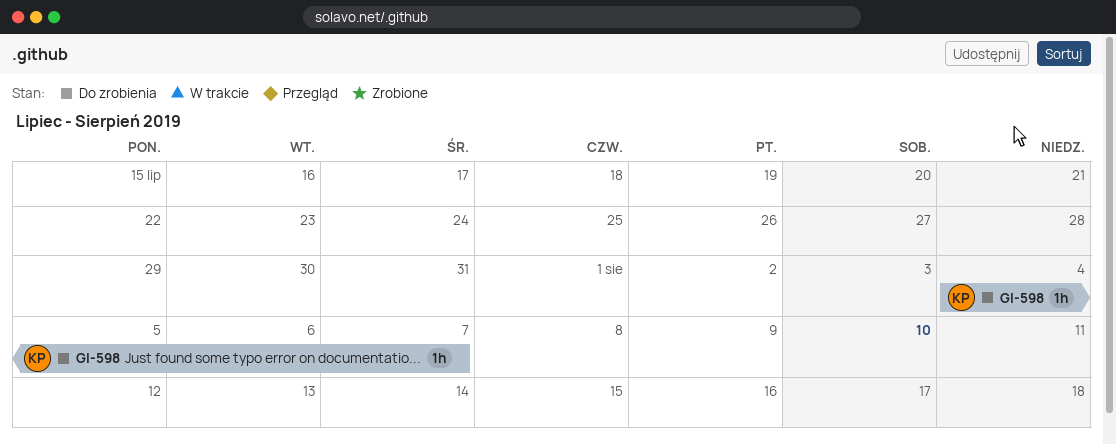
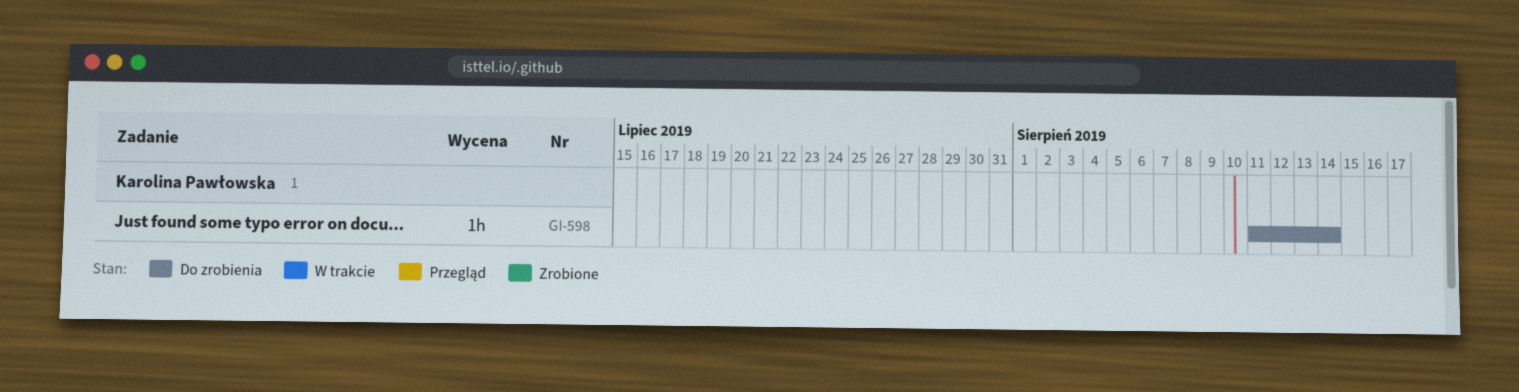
GI-598, start: Aug 4 -> Aug 11
GI-598, due: Aug 7 -> Aug 14

